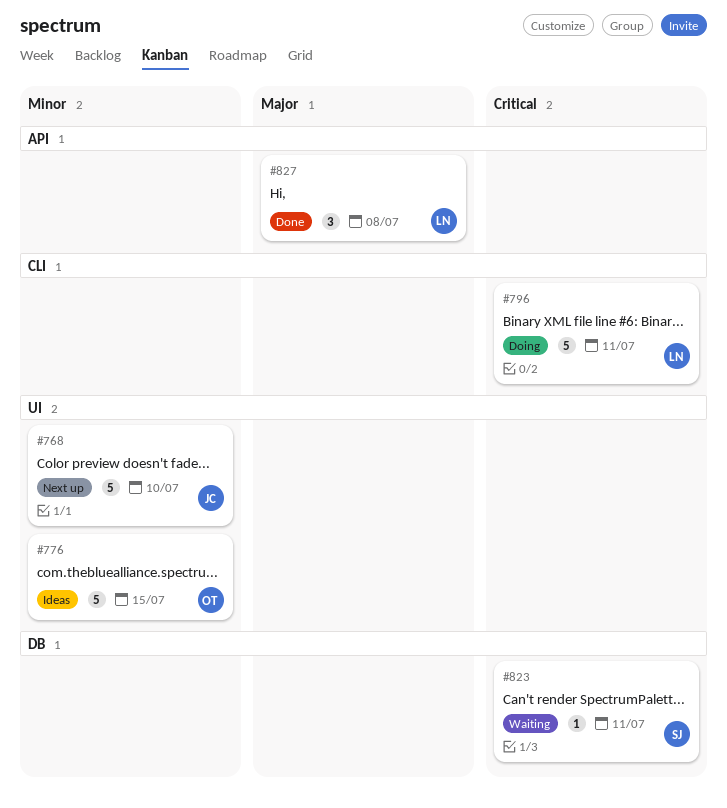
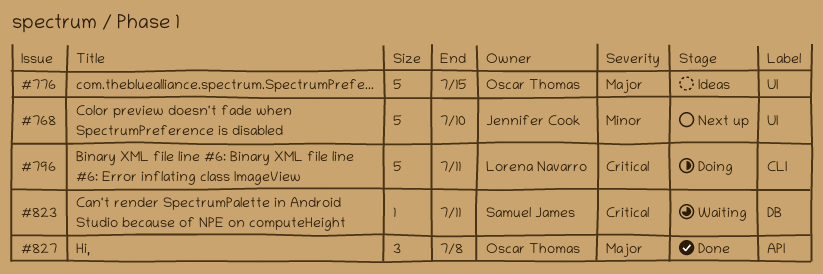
#776, priority: Minor -> Major
#827, owner: Lorena Navarro -> Oscar Thomas

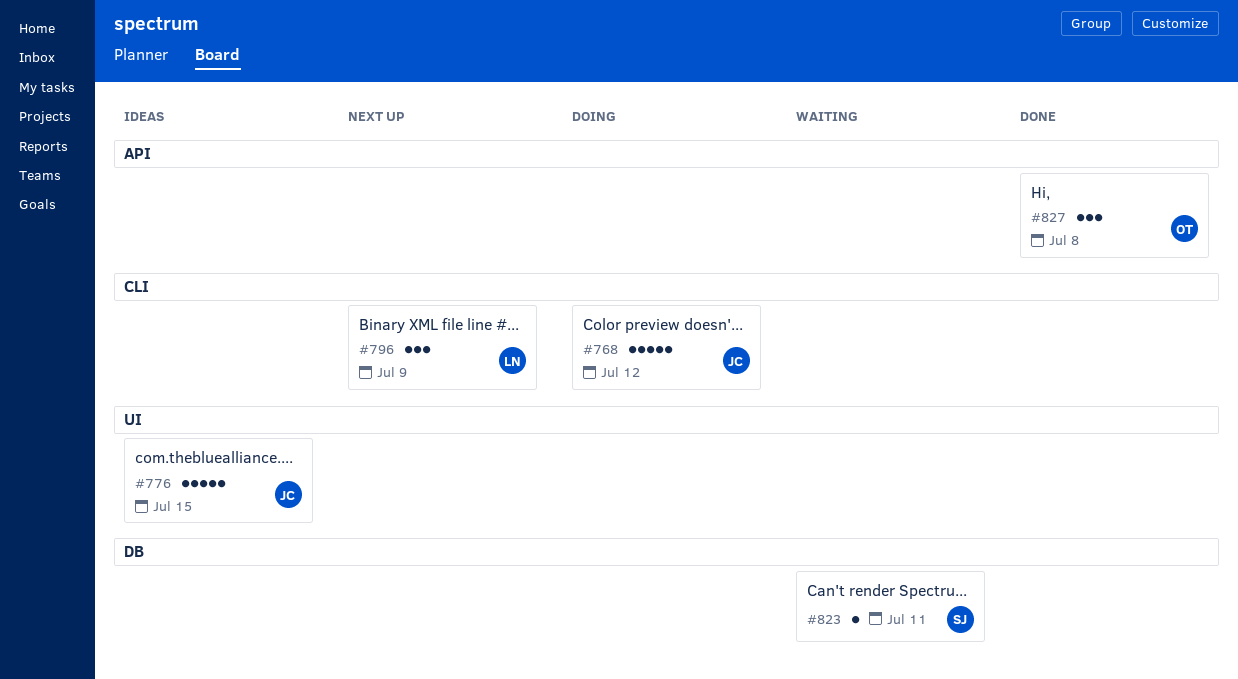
#768, status: Next up -> Doing
#768, label: UI -> CLI
#768, due: Jul 10 -> Jul 12
#776, owner: Oscar Thomas -> Jennifer Cook
#796, status: Doing -> Next up
#796, estimate: 5 -> 3
#796, due: Jul 11 -> Jul 9

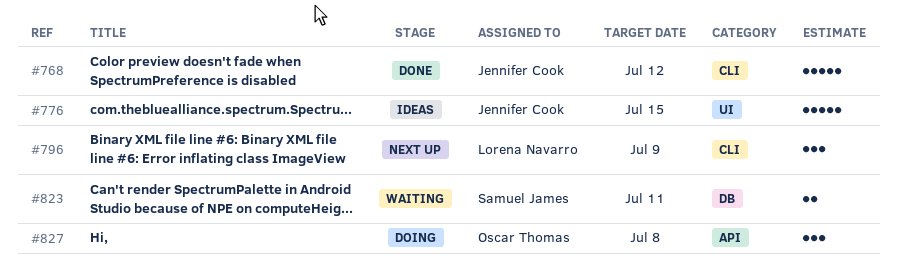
#768, status: Doing -> Done
#823, estimate: 1 -> 2
#827, status: Done -> Doing

